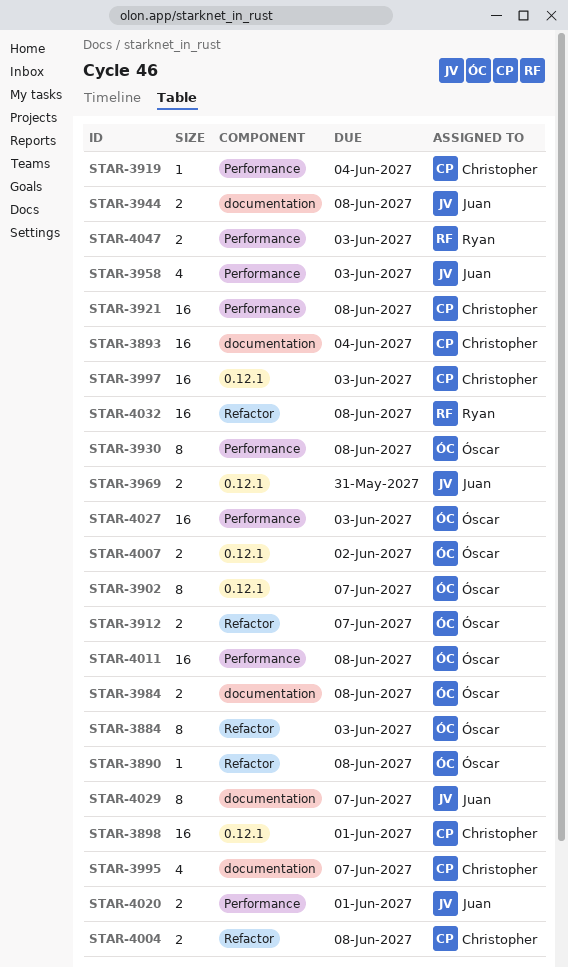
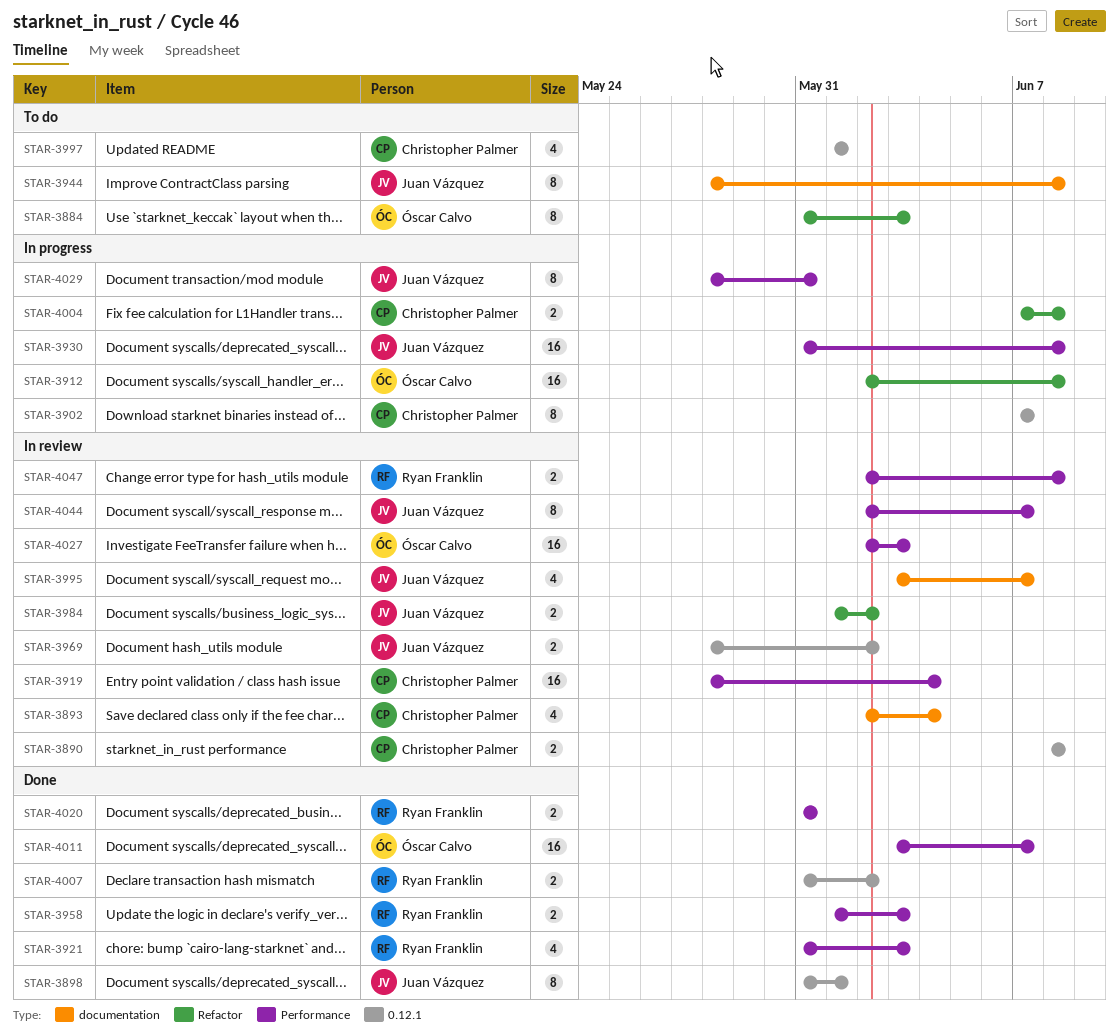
STAR-3890, owner: Óscar Calvo -> Christopher Palmer
STAR-3890, label: Refactor -> 0.12.1
STAR-3890, estimate: 1 -> 2
STAR-3893, estimate: 16 -> 4
STAR-3898, owner: Christopher Palmer -> Juan Vázquez
STAR-3898, estimate: 16 -> 8
STAR-3902, owner: Óscar Calvo -> Christopher Palmer
STAR-3912, estimate: 2 -> 16
STAR-3912, due: Jun 7 -> Jun 8
STAR-3919, estimate: 1 -> 16
STAR-3921, owner: Christopher Palmer -> Ryan Franklin
STAR-3921, estimate: 16 -> 4
STAR-3921, due: Jun 8 -> Jun 3
STAR-3930, owner: Óscar Calvo -> Juan Vázquez
STAR-3930, estimate: 8 -> 16
STAR-3944, estimate: 2 -> 8
STAR-3958, owner: Juan Vázquez -> Ryan Franklin
STAR-3958, estimate: 4 -> 2
STAR-3969, due: May 31 -> Jun 2
STAR-3984, owner: Óscar Calvo -> Juan Vázquez
STAR-3984, label: documentation -> Refactor
STAR-3984, due: Jun 8 -> Jun 2
STAR-3995, owner: Christopher Palmer -> Juan Vázquez
STAR-3997, estimate: 16 -> 4
STAR-3997, due: Jun 3 -> Jun 1
STAR-4007, owner: Óscar Calvo -> Ryan Franklin
STAR-4011, due: Jun 8 -> Jun 7
STAR-4020, owner: Juan Vázquez -> Ryan Franklin
STAR-4020, due: Jun 1 -> May 31
STAR-4029, label: documentation -> Performance
STAR-4029, due: Jun 7 -> May 31
STAR-4032: present -> none
STAR-4044: none -> present
STAR-4047, due: Jun 3 -> Jun 8

